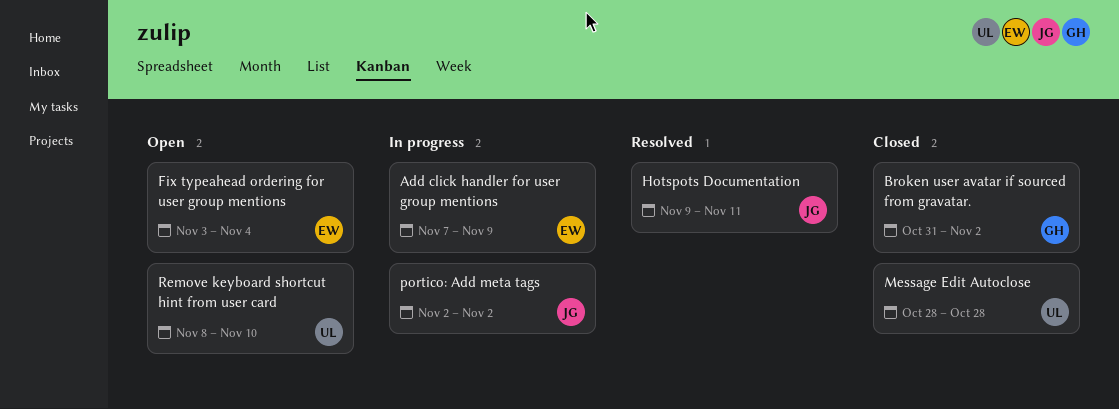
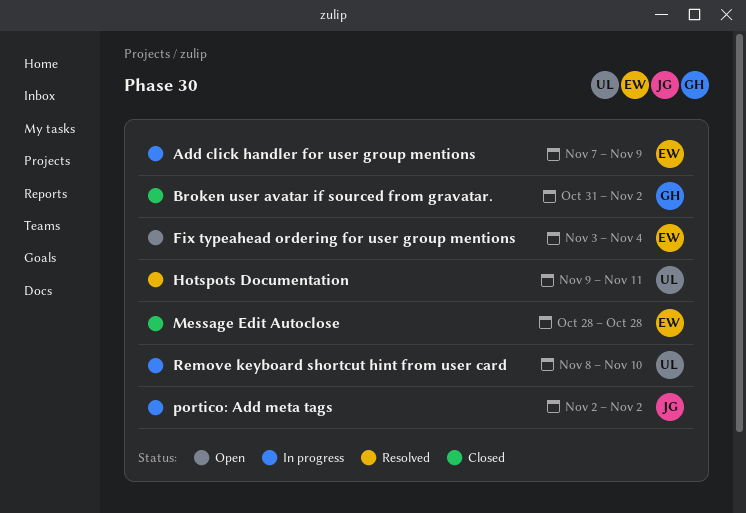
Hotspots Documentation, owner: JG -> UL
Message Edit Autoclose, owner: UL -> EW
Remove keyboard shortcut hint from user card, status: Open -> In progress

